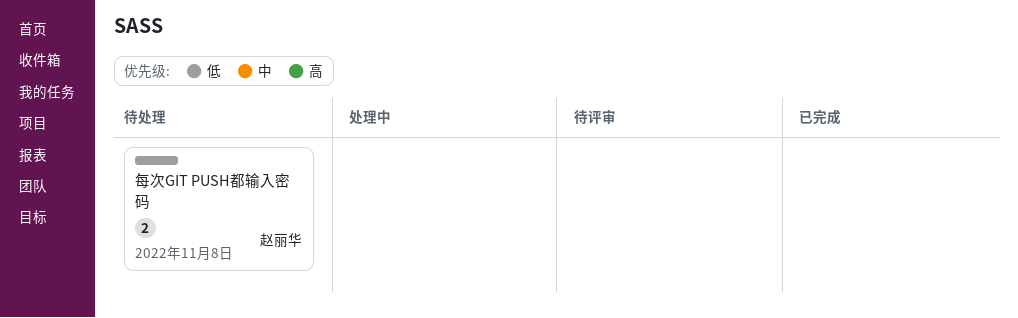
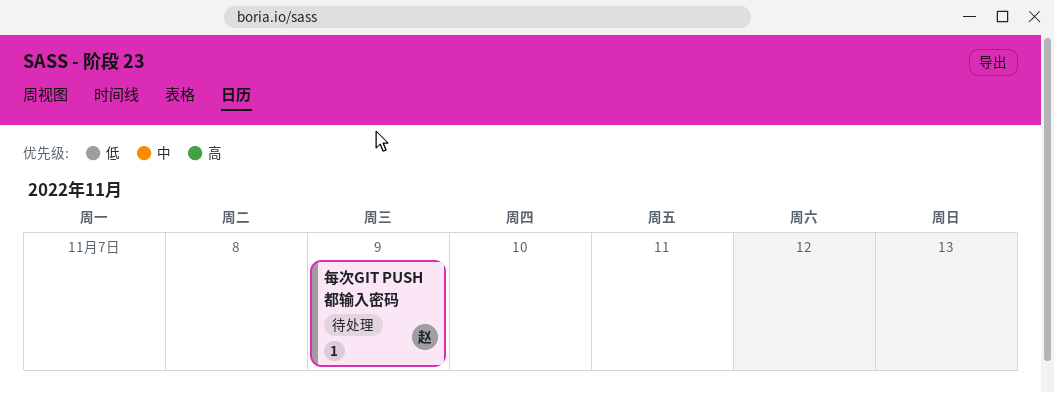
每次GIT PUSH都输入密码, estimate: 2 -> 1
每次GIT PUSH都输入密码, due: Nov 8 -> Nov 9

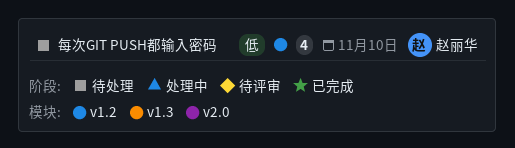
每次GIT PUSH都输入密码, estimate: 1 -> 4
每次GIT PUSH都输入密码, due: Nov 9 -> Nov 10

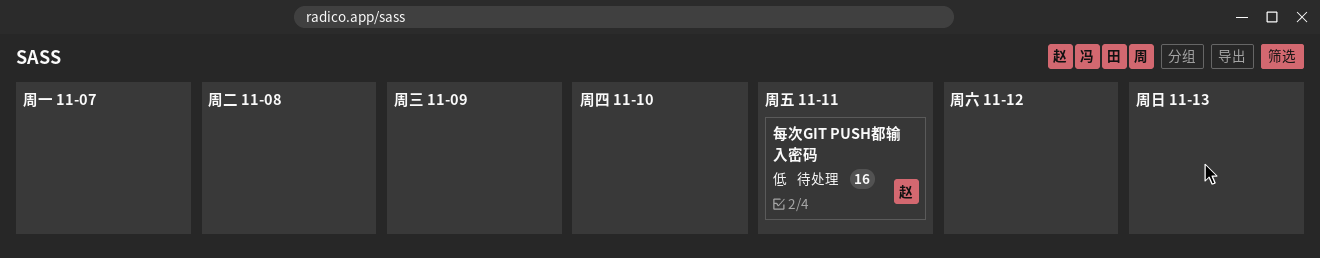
每次GIT PUSH都输入密码, estimate: 4 -> 16
每次GIT PUSH都输入密码, due: Nov 10 -> Nov 11

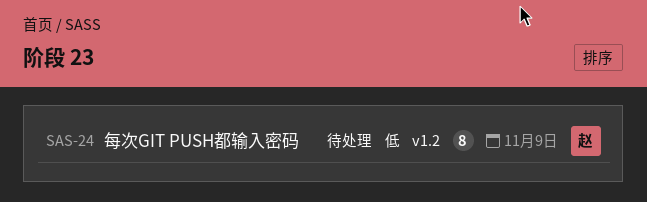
每次GIT PUSH都输入密码, estimate: 16 -> 8
每次GIT PUSH都输入密码, due: Nov 11 -> Nov 9

